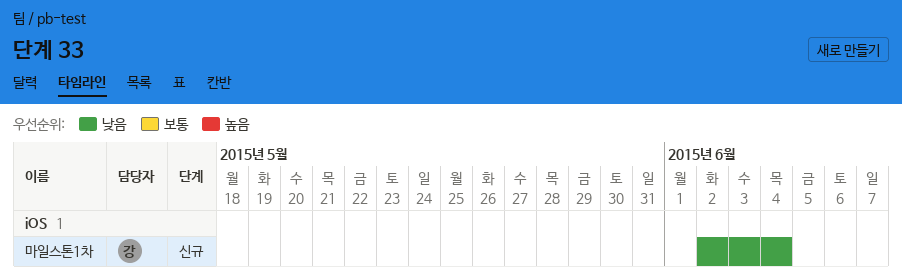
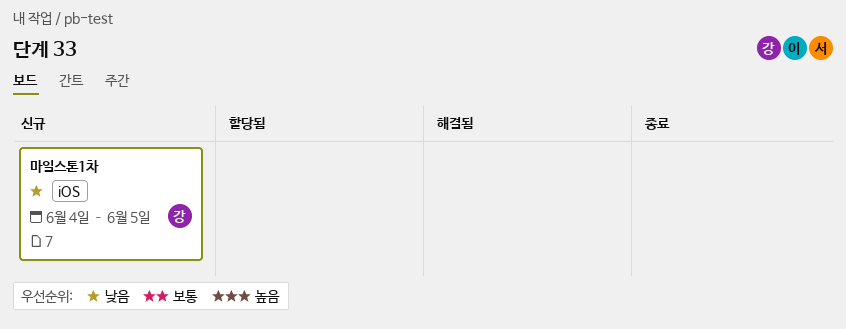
마일스톤1차, start: Jun 2 -> Jun 4
마일스톤1차, due: Jun 4 -> Jun 5

